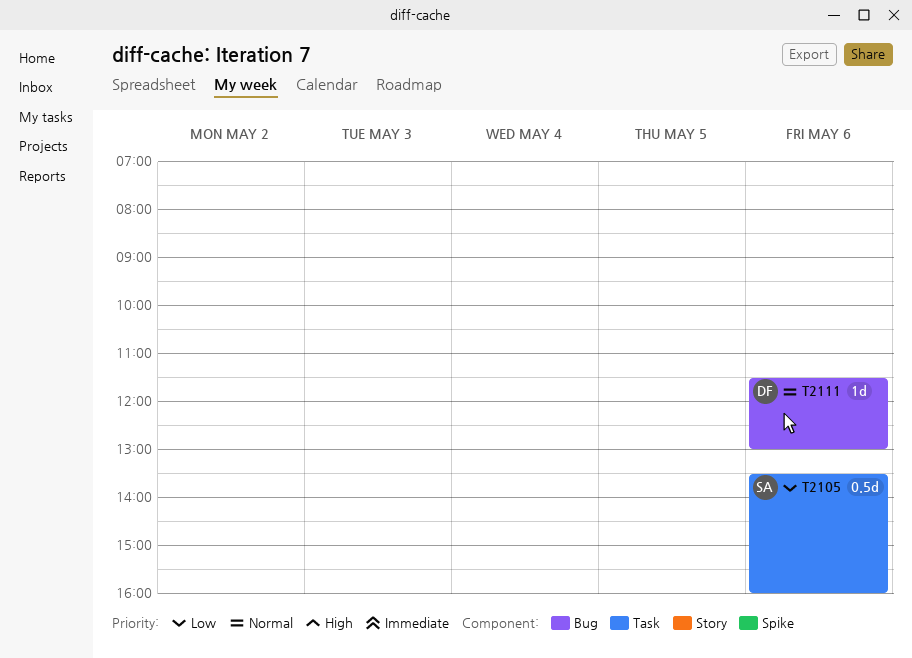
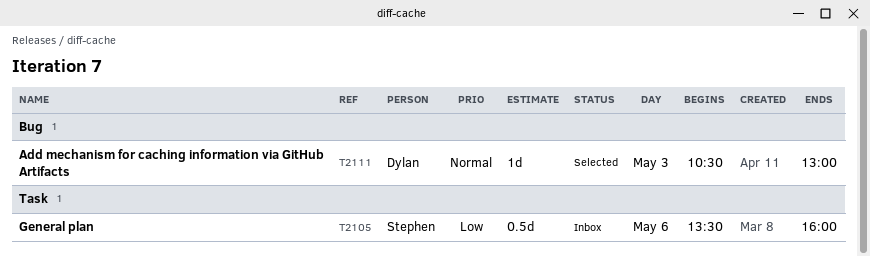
T2111, day: May 6 -> May 3
T2111, begins: 11:30 -> 10:30

